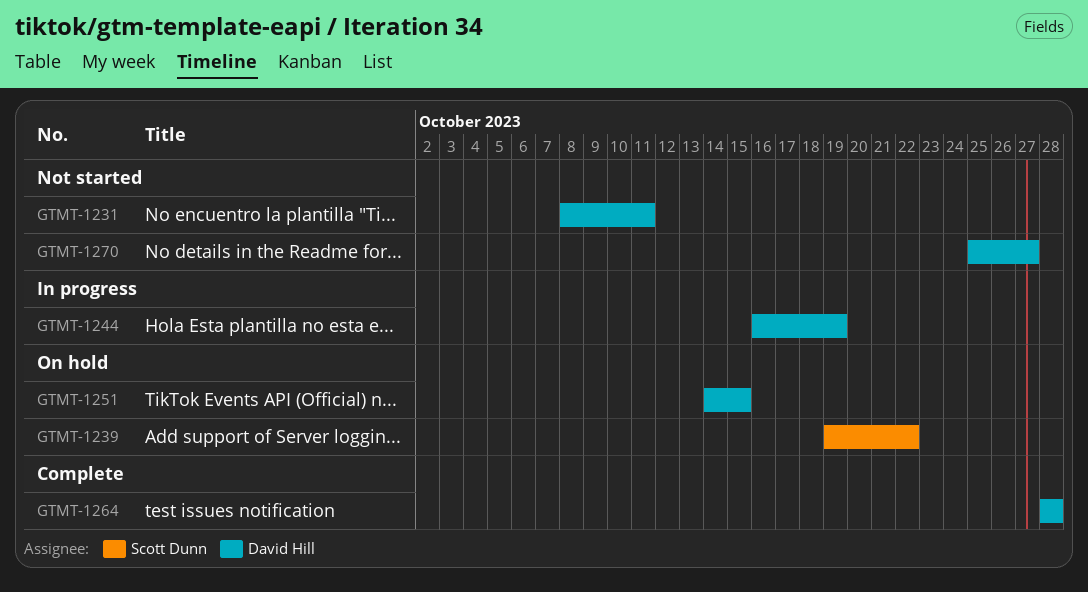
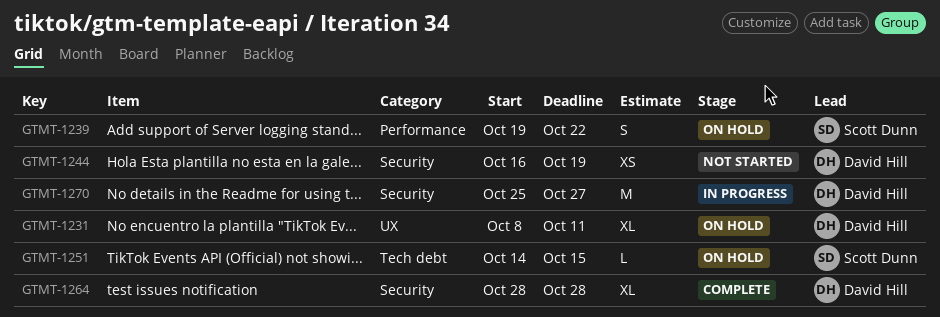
GTMT-1231, status: Not started -> On hold
GTMT-1244, status: In progress -> Not started
GTMT-1251, owner: David Hill -> Scott Dunn
GTMT-1270, status: Not started -> In progress

